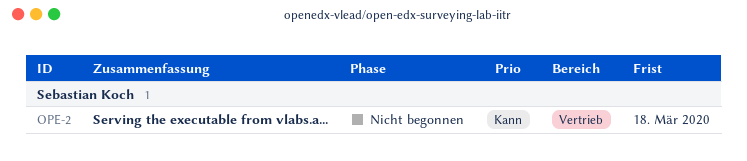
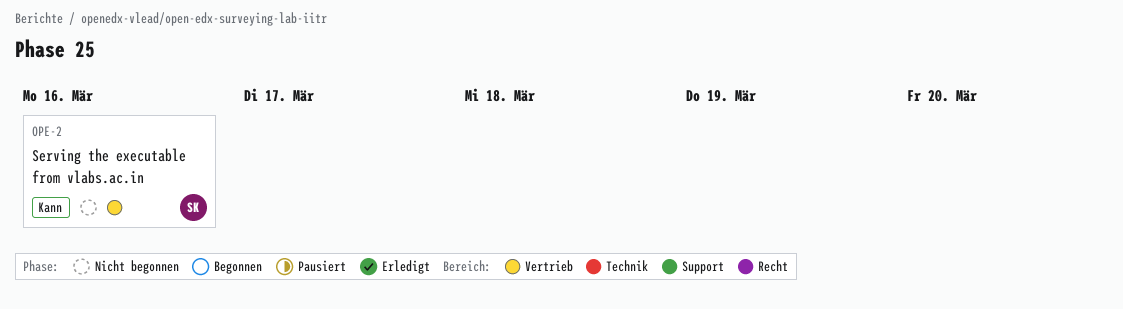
OPE-2, due: Mar 18 -> Mar 16

